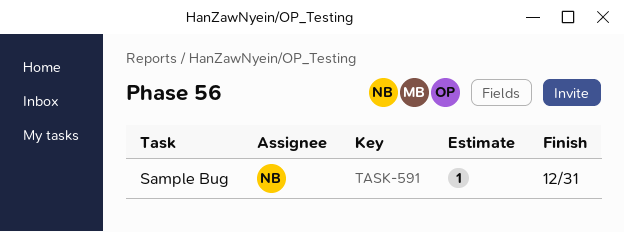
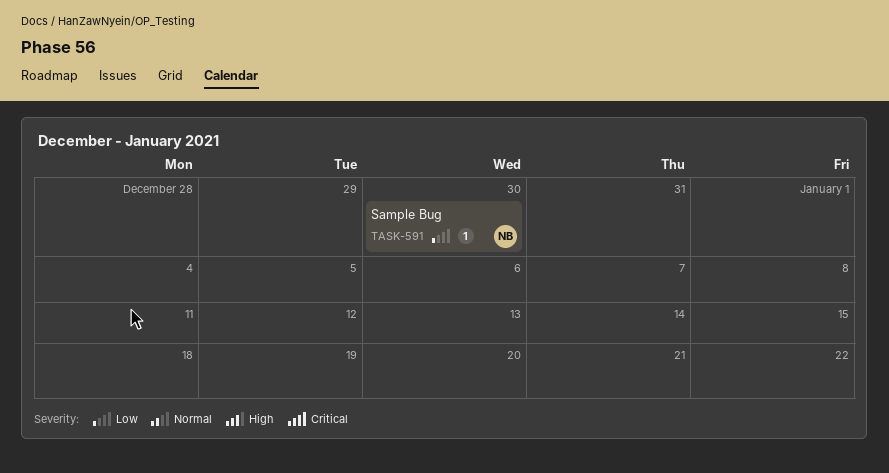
TASK-591, due: Dec 31 -> Dec 30

